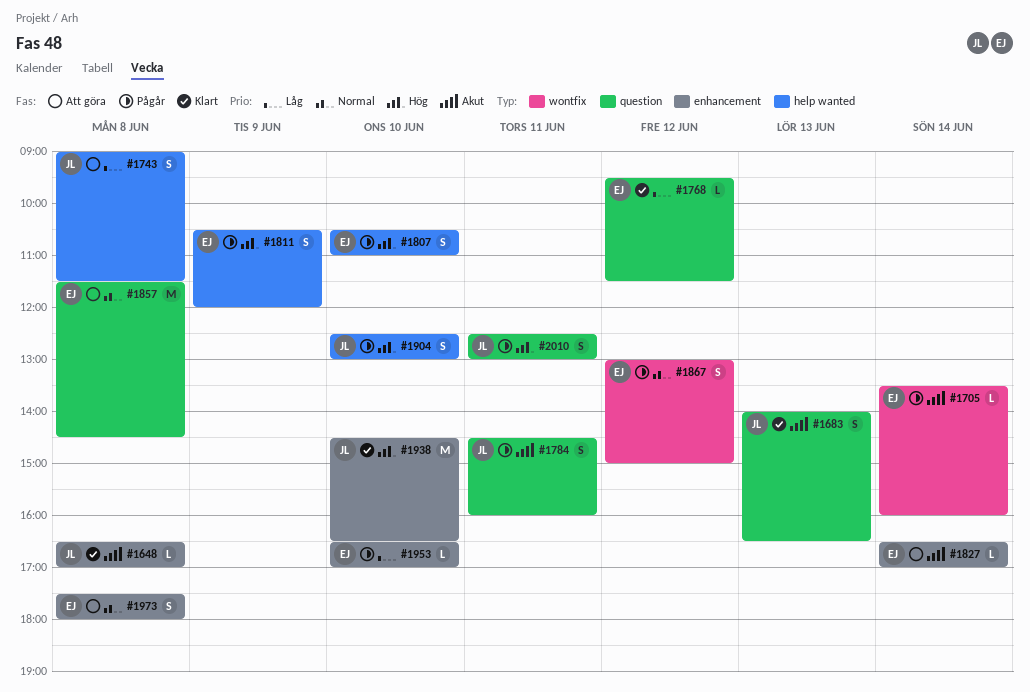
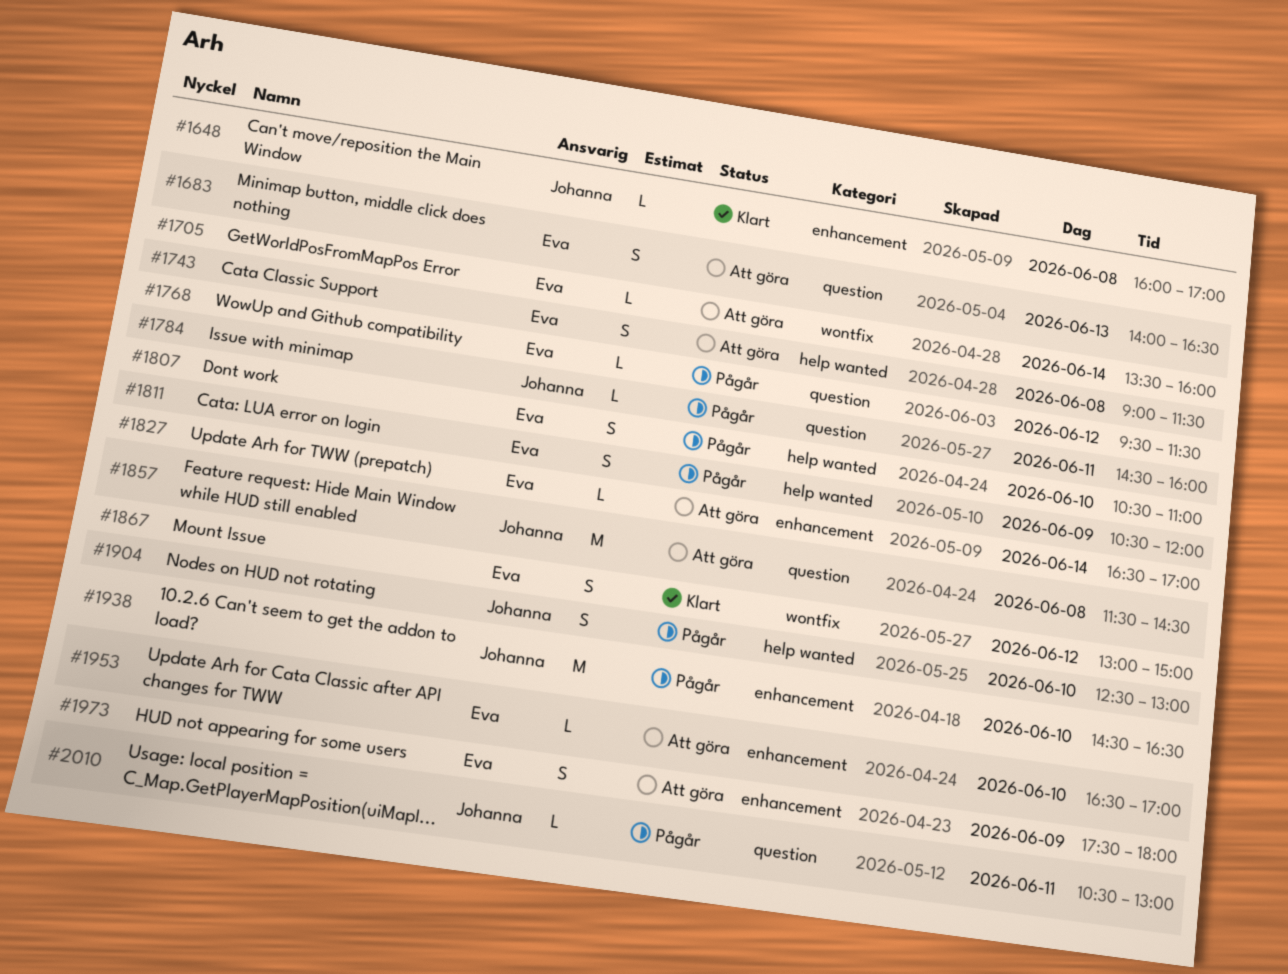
#1648, begins: 16:30 -> 16:00
#1683, status: Klart -> Att göra
#1683, owner: Johanna -> Eva
#1705, status: Pågår -> Att göra
#1743, owner: Johanna -> Eva
#1768, status: Klart -> Pågår
#1784, estimate: S -> L
#1857, owner: Eva -> Johanna
#1867, status: Pågår -> Klart
#1938, status: Klart -> Pågår
#1953, status: Pågår -> Att göra
#1973, day: Jun 8 -> Jun 9
#2010, estimate: S -> L
#2010, begins: 12:30 -> 10:30

